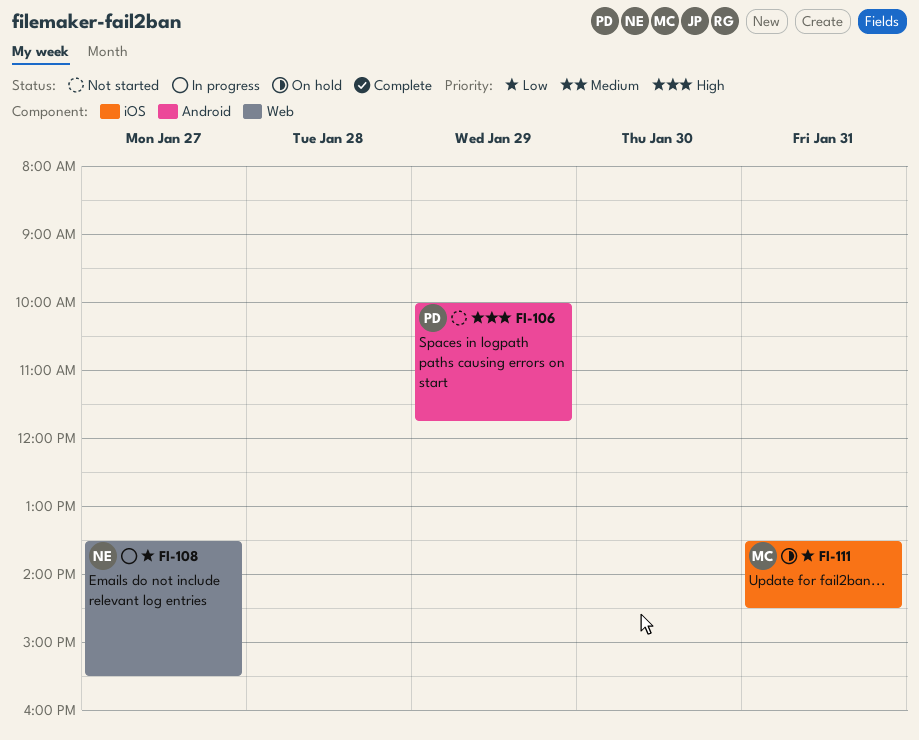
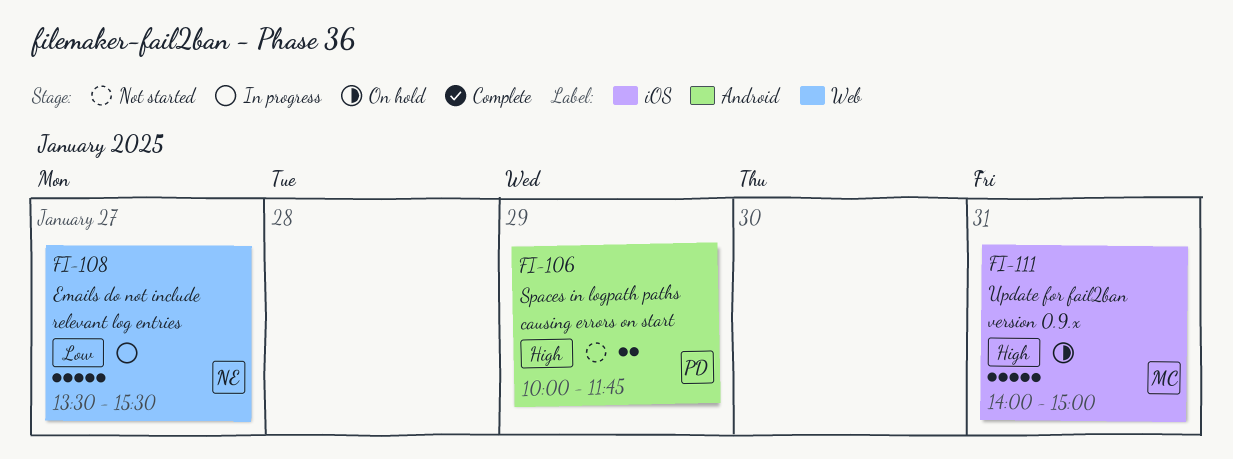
FI-111, priority: Low -> High
FI-111, begins: 13:30 -> 14:00
FI-111, ends: 14:30 -> 15:00

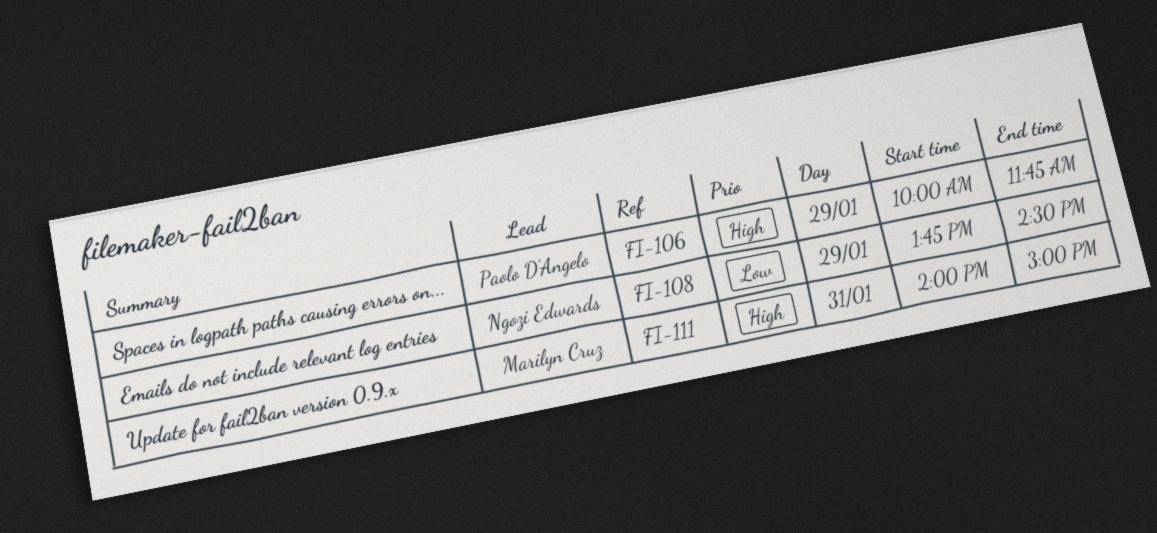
FI-108, day: Jan 27 -> Jan 29
FI-108, begins: 13:30 -> 13:45
FI-108, ends: 15:30 -> 14:30

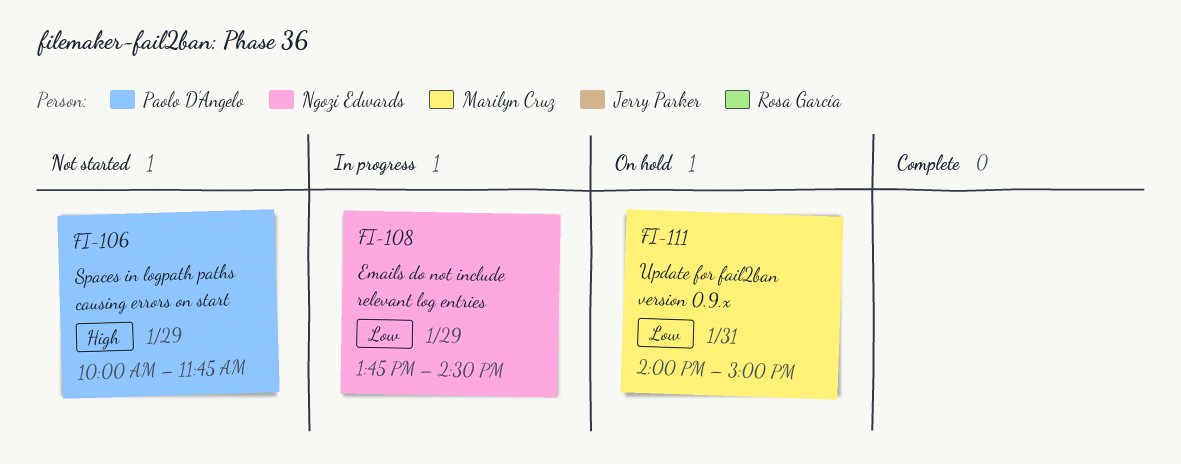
FI-111, priority: High -> Low

